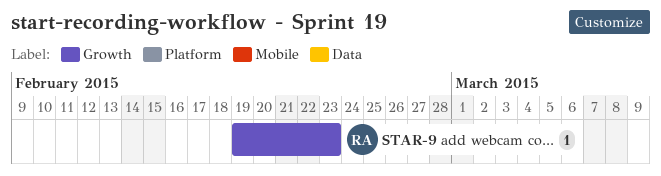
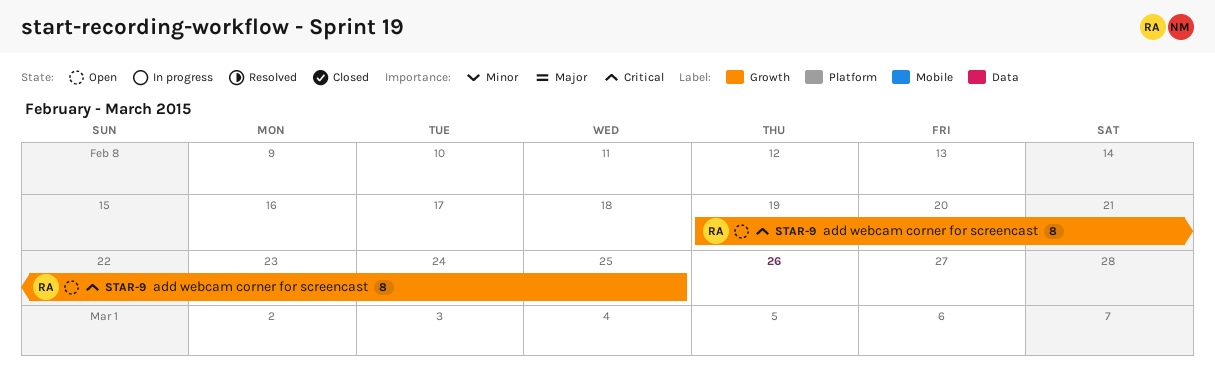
STAR-9, estimate: 1 -> 8
STAR-9, due: Feb 23 -> Feb 25

